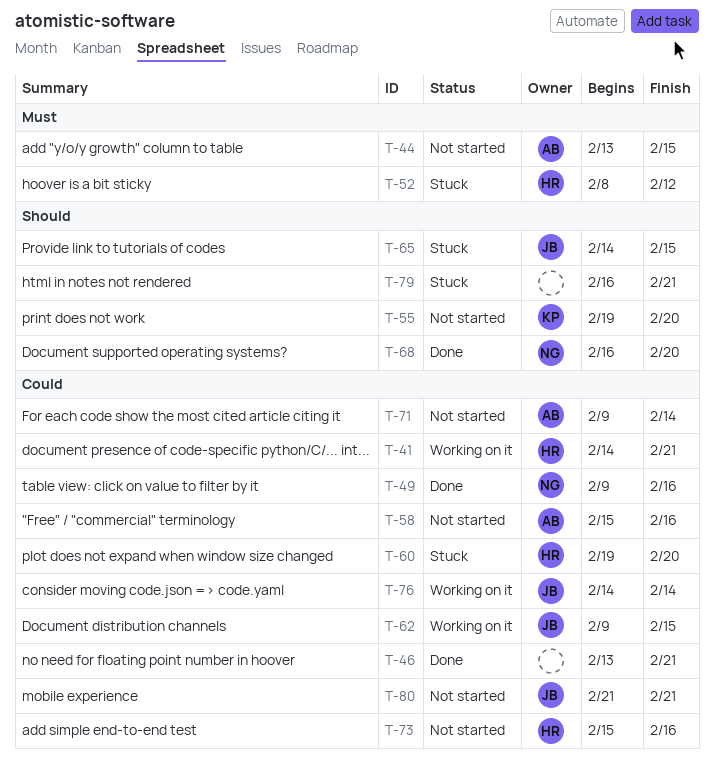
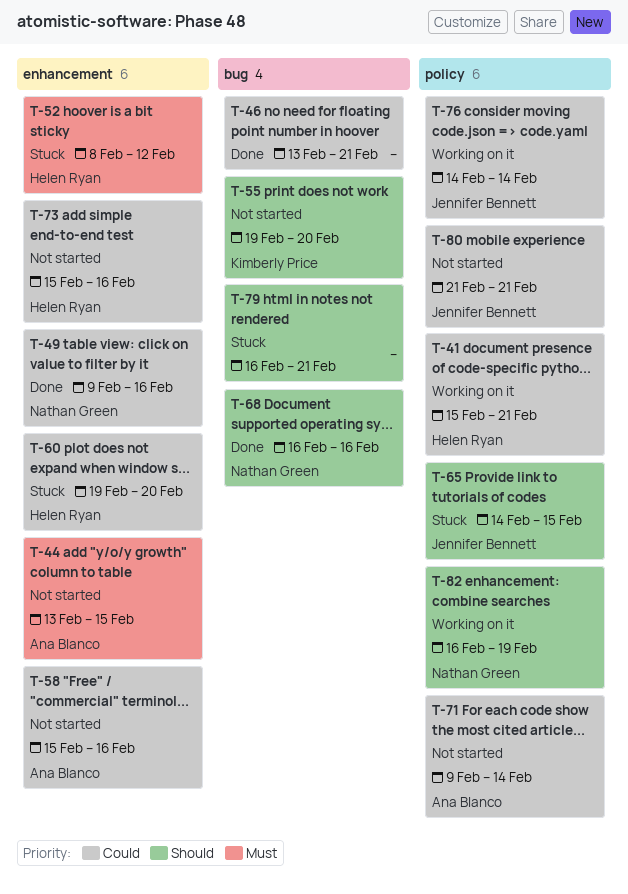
T-41, start: Feb 14 -> Feb 15
T-62: present -> none
T-68, due: Feb 20 -> Feb 16
T-82: none -> present

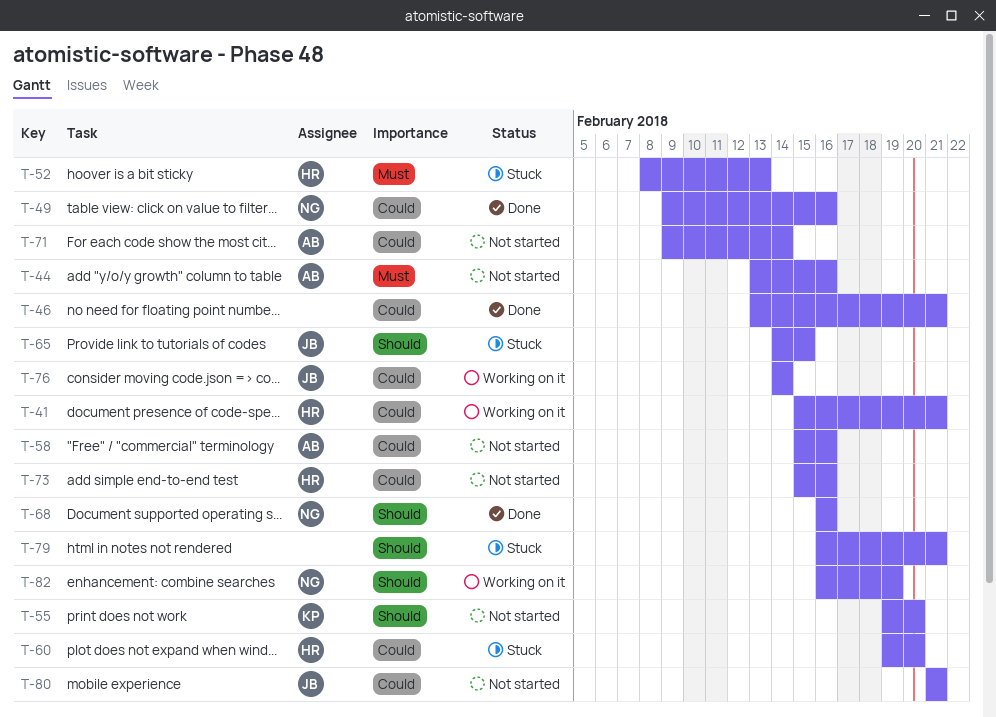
T-44, due: Feb 15 -> Feb 16
T-52, due: Feb 12 -> Feb 13

